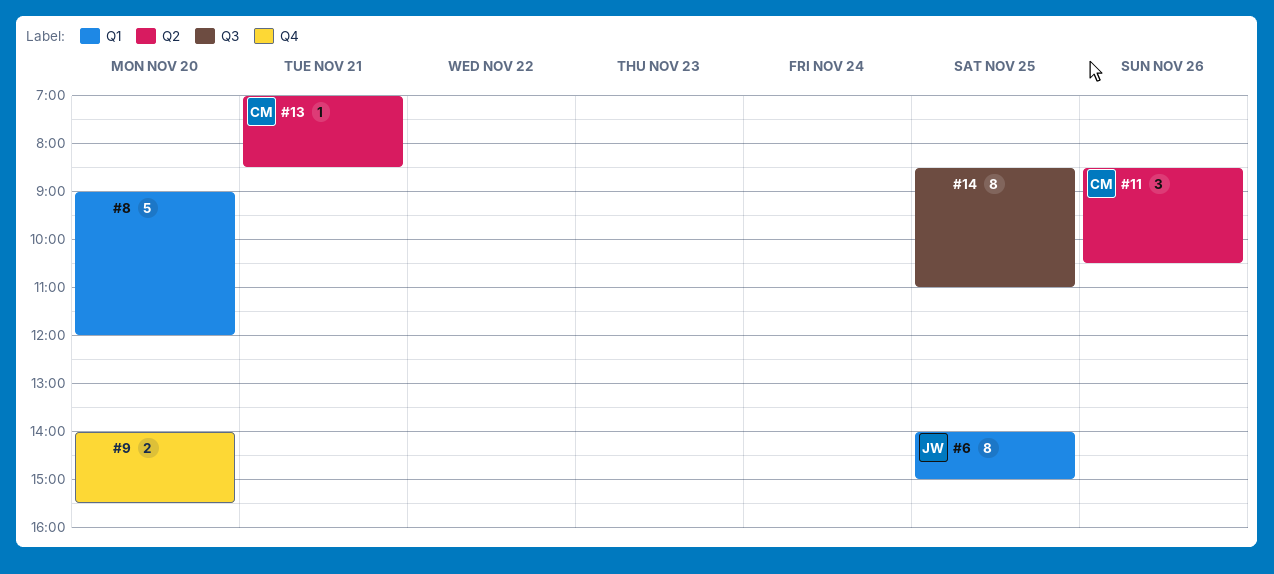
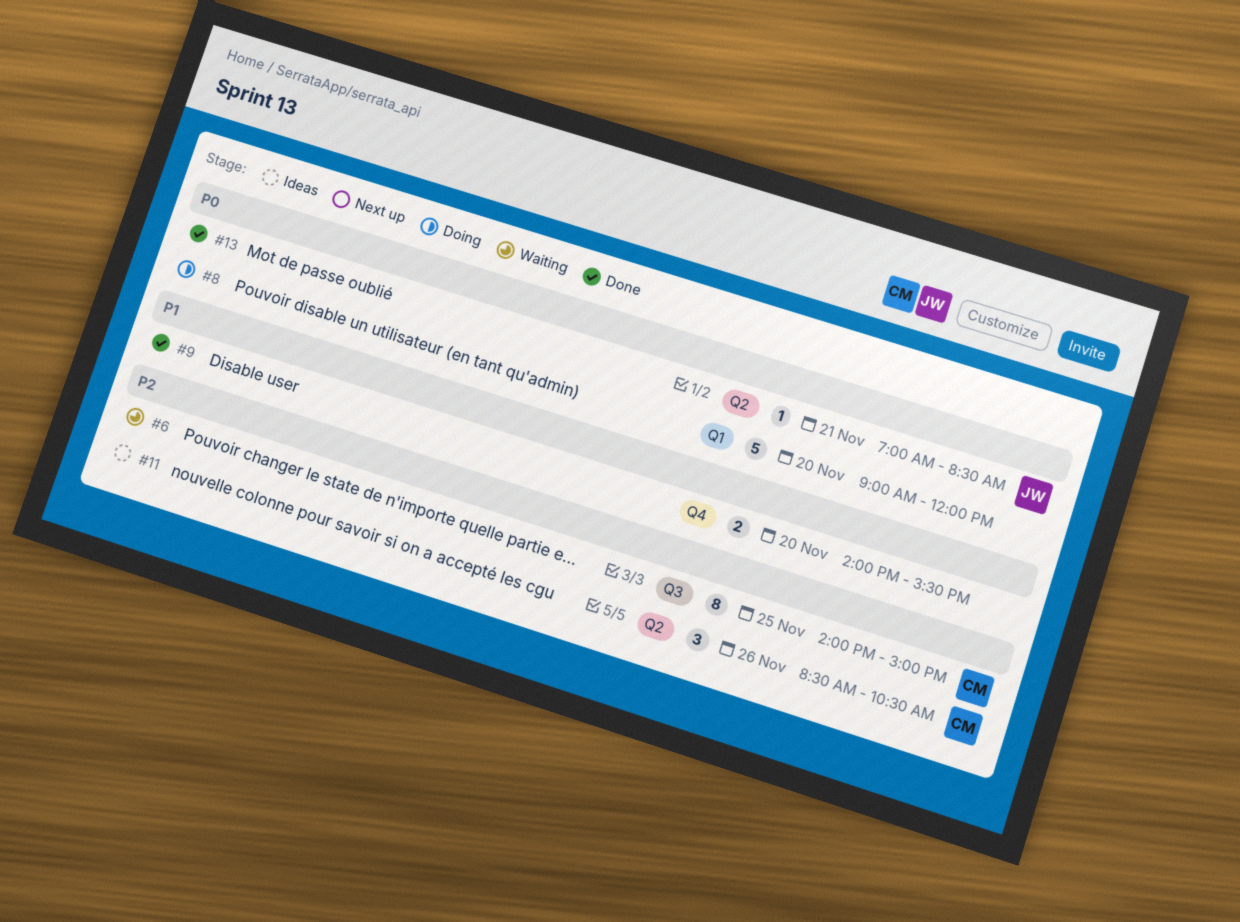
#6, owner: JW -> CM
#6, label: Q1 -> Q3
#13, owner: CM -> JW
#14: present -> none

